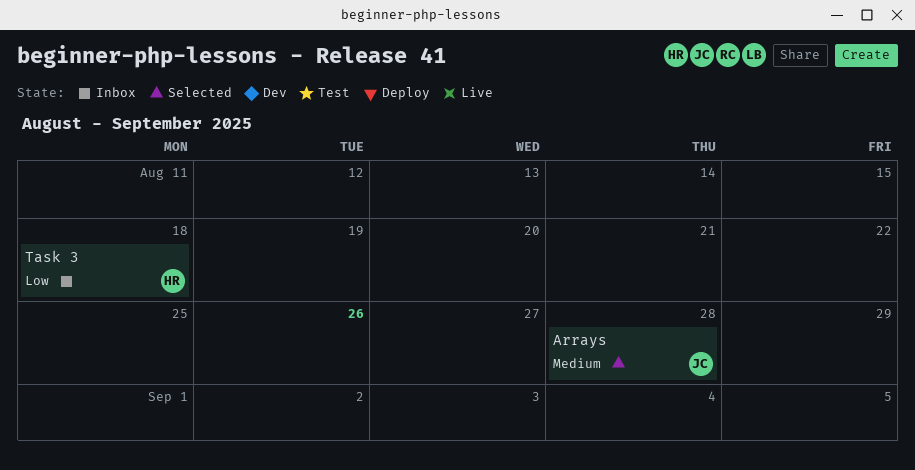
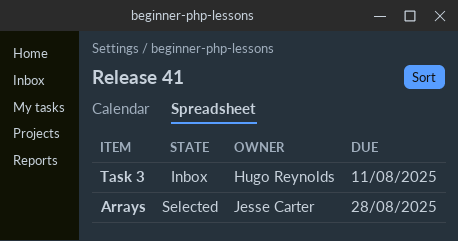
Task 3, due: Aug 18 -> Aug 11

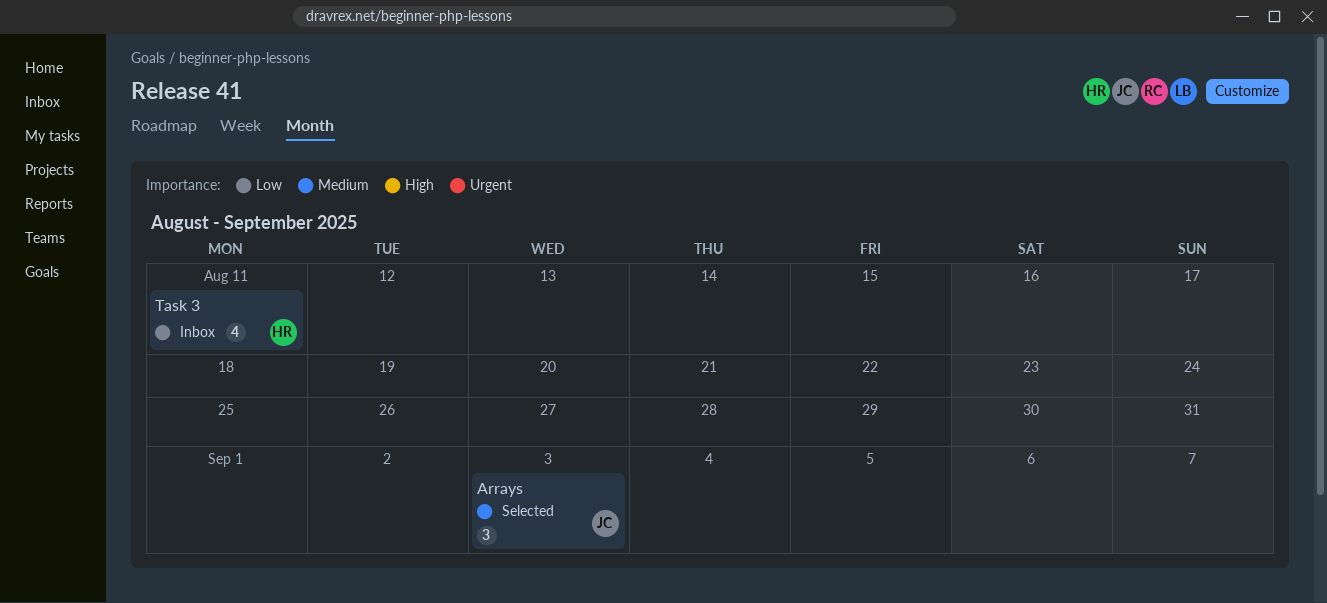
Arrays, due: Aug 28 -> Sep 3

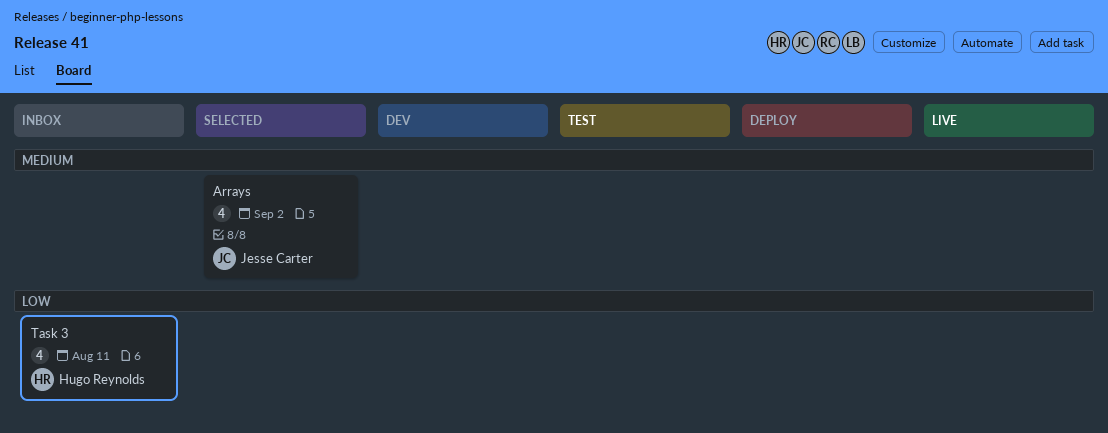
Arrays, estimate: 3 -> 4
Arrays, due: Sep 3 -> Sep 2

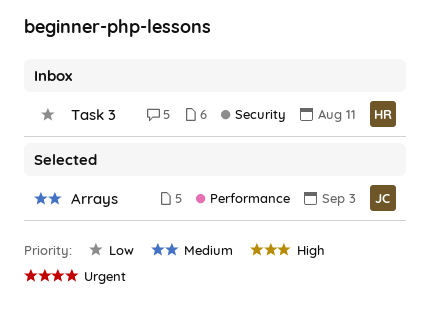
Arrays, due: Sep 2 -> Sep 3

